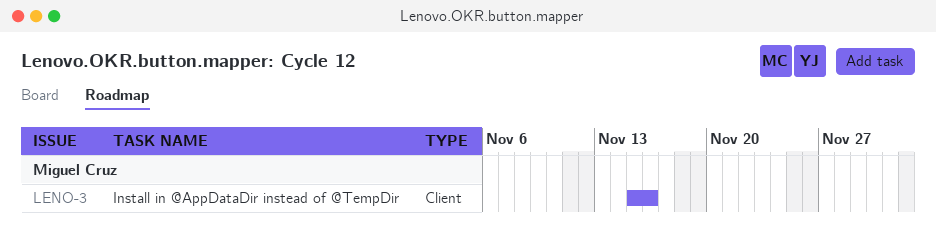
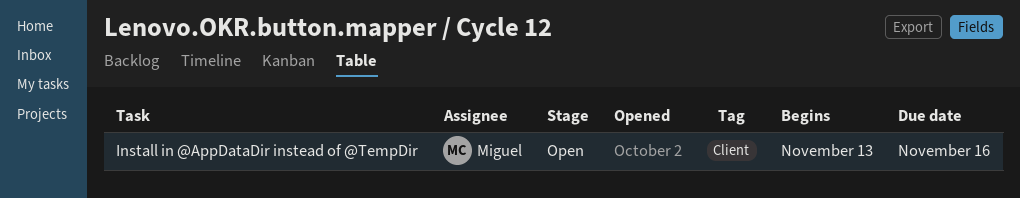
Install in @AppDataDir instead of @TempDir, start: Nov 15 -> Nov 13

